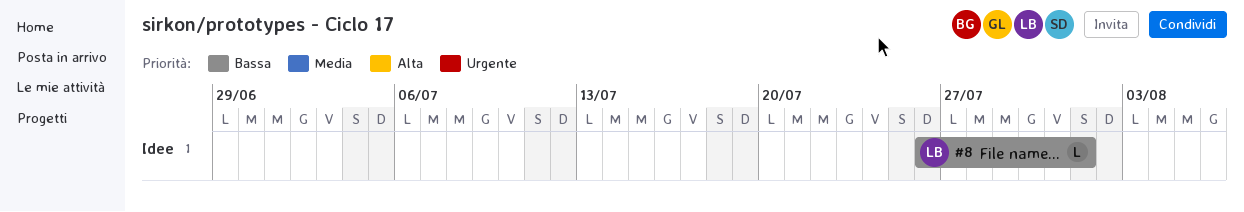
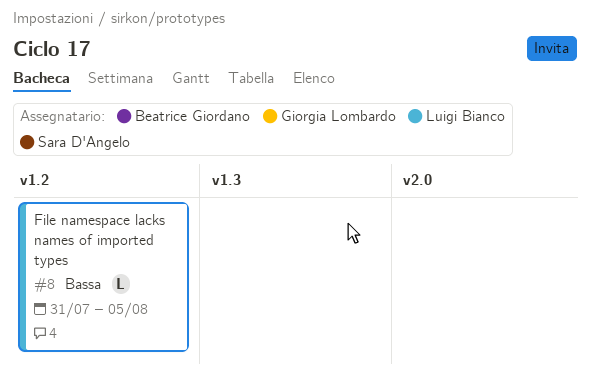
#8, start: Jul 26 -> Jul 31
#8, due: Aug 1 -> Aug 5

